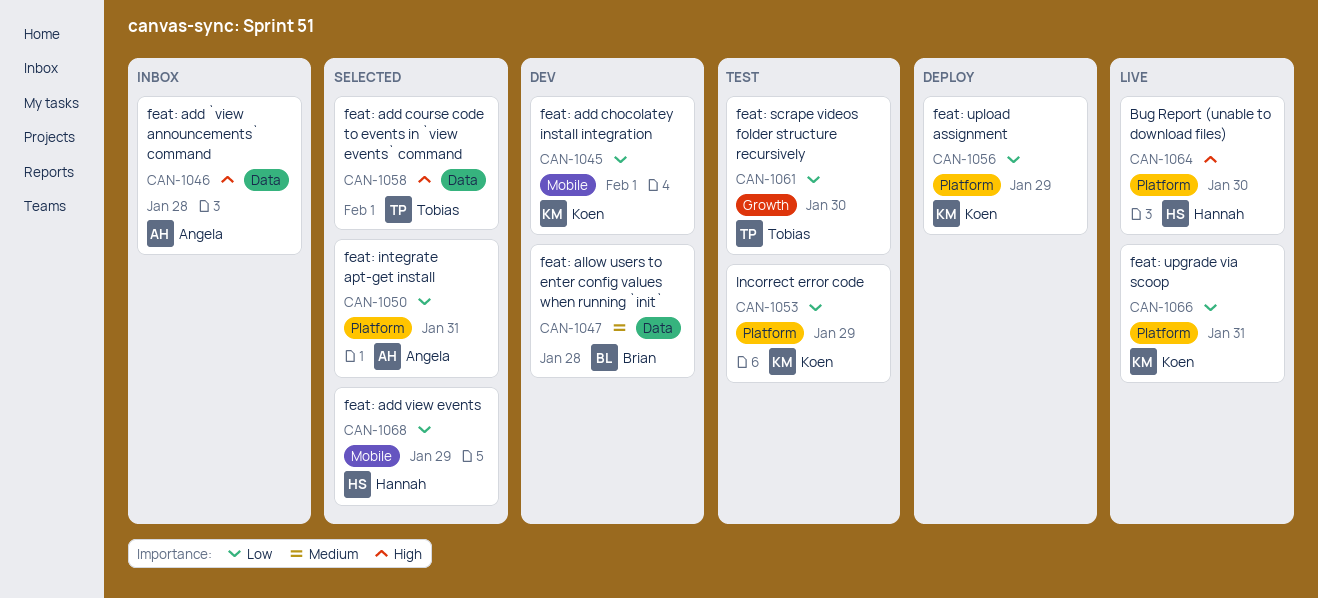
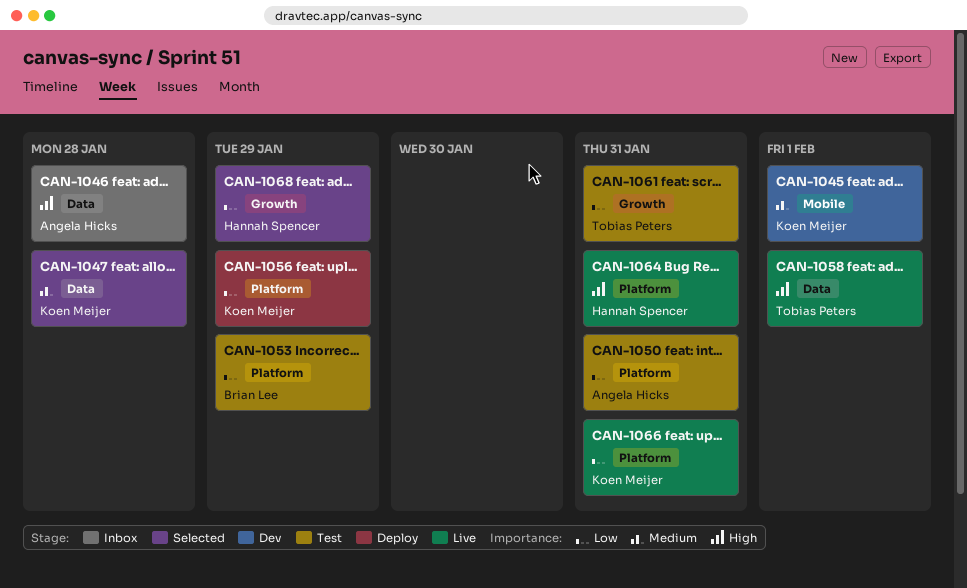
CAN-1045, priority: Low -> Medium
CAN-1047, status: Dev -> Selected
CAN-1047, owner: Brian Lee -> Koen Meijer
CAN-1050, status: Selected -> Test
CAN-1053, owner: Koen Meijer -> Brian Lee
CAN-1058, status: Selected -> Live
CAN-1061, due: Jan 30 -> Jan 31
CAN-1064, due: Jan 30 -> Jan 31
CAN-1068, label: Mobile -> Growth

